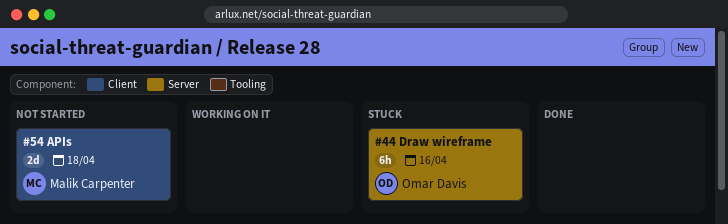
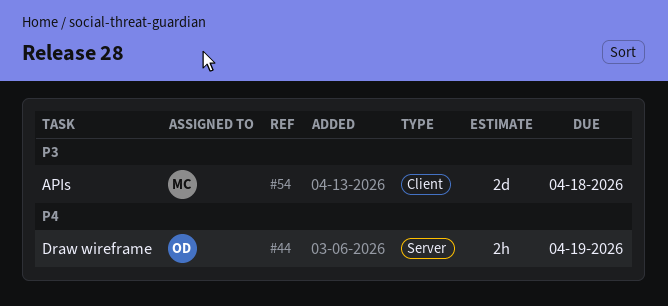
#44, estimate: 6h -> 2h
#44, due: Apr 16 -> Apr 19

